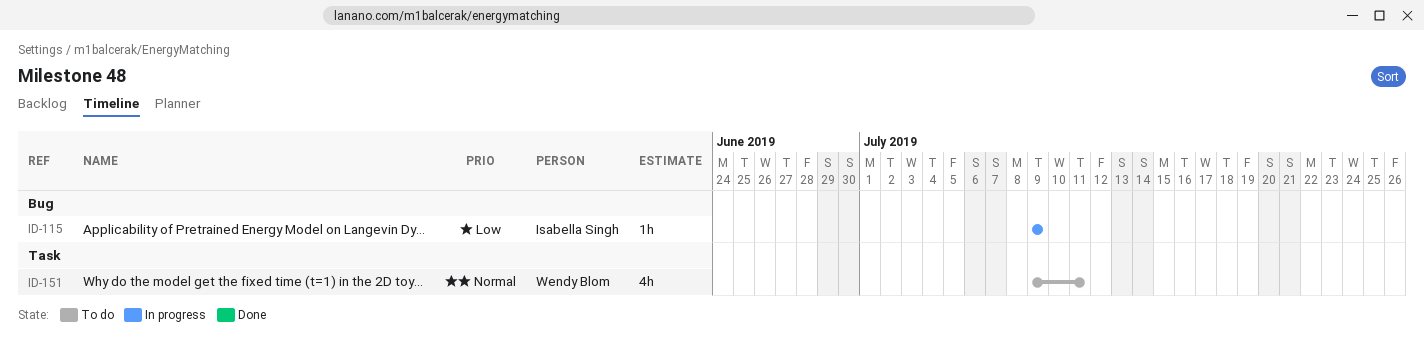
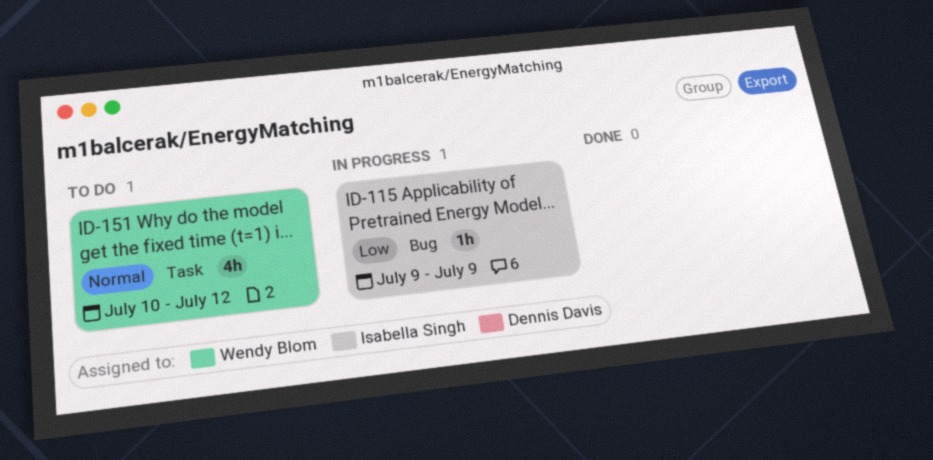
ID-151, start: Jul 9 -> Jul 10
ID-151, due: Jul 11 -> Jul 12

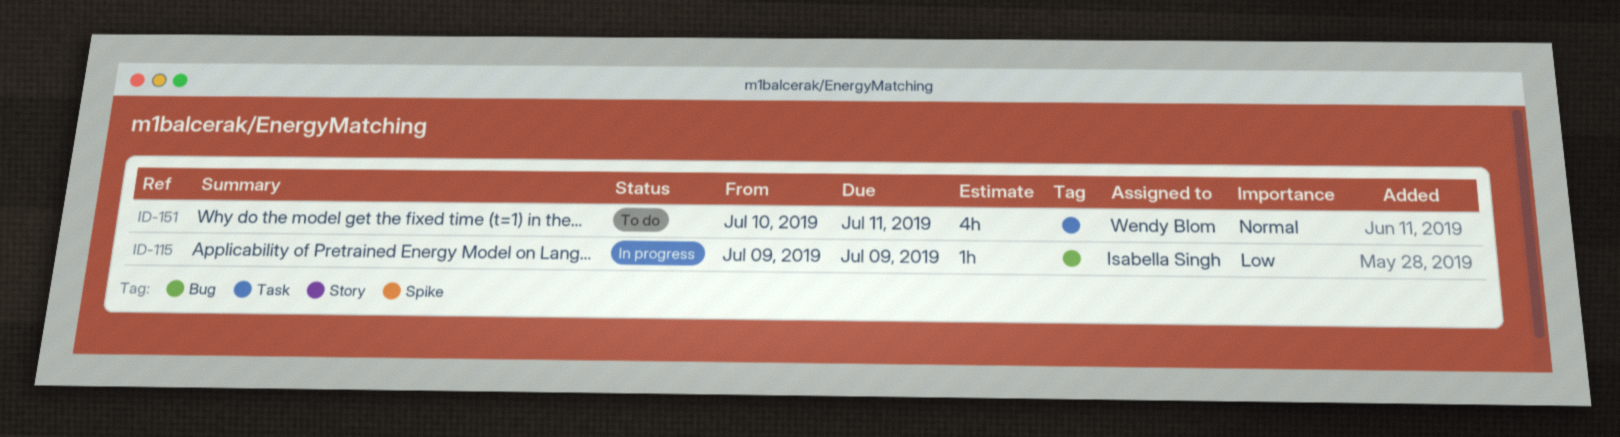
ID-151, due: Jul 12 -> Jul 11

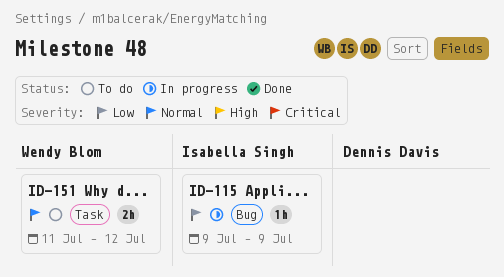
ID-151, estimate: 4h -> 2h
ID-151, start: Jul 10 -> Jul 11
ID-151, due: Jul 11 -> Jul 12

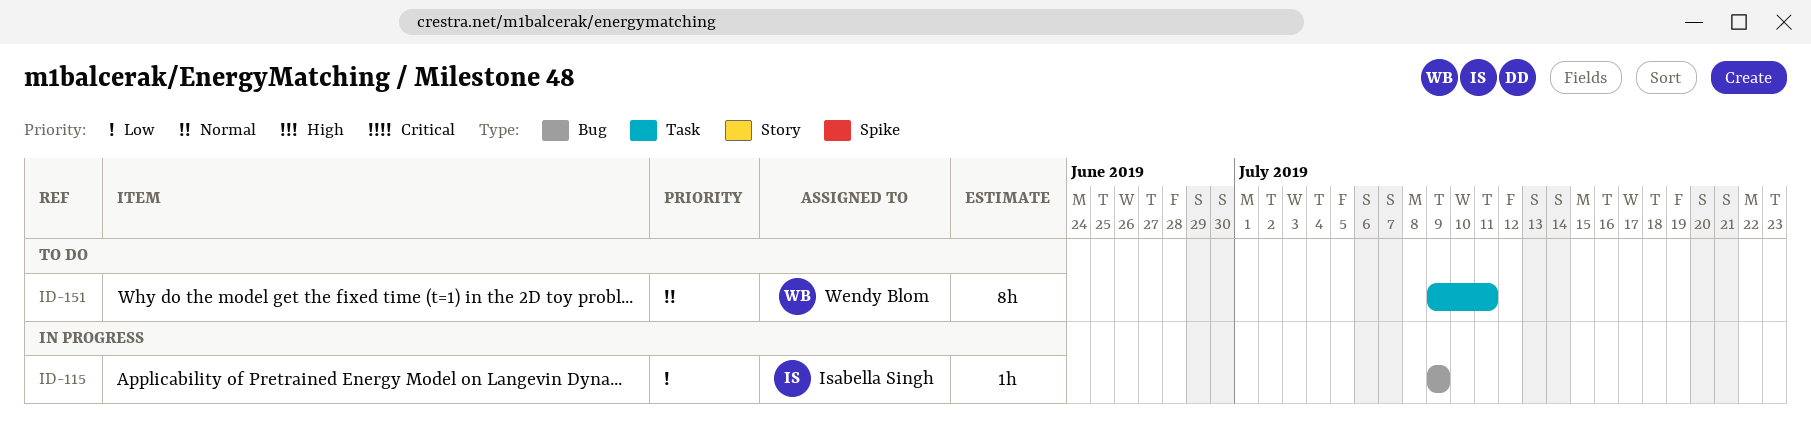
ID-151, estimate: 2h -> 8h
ID-151, start: Jul 11 -> Jul 9
ID-151, due: Jul 12 -> Jul 11

